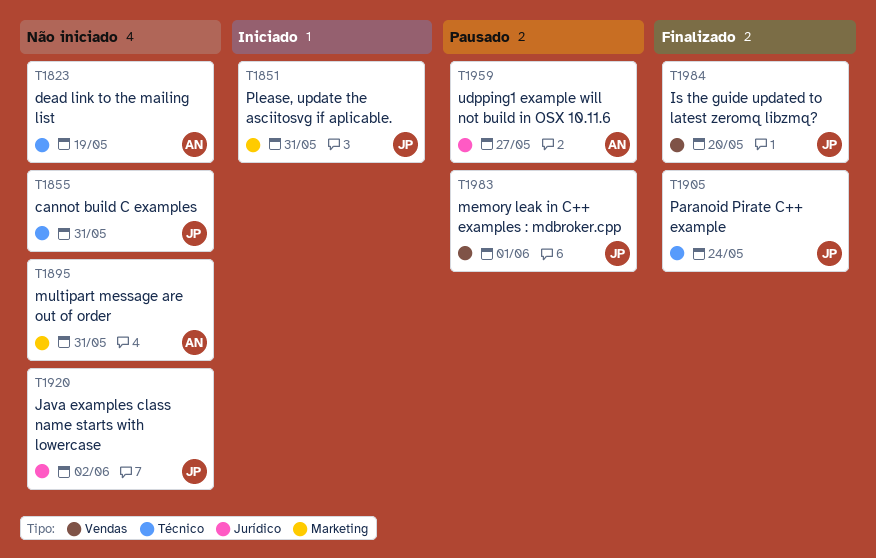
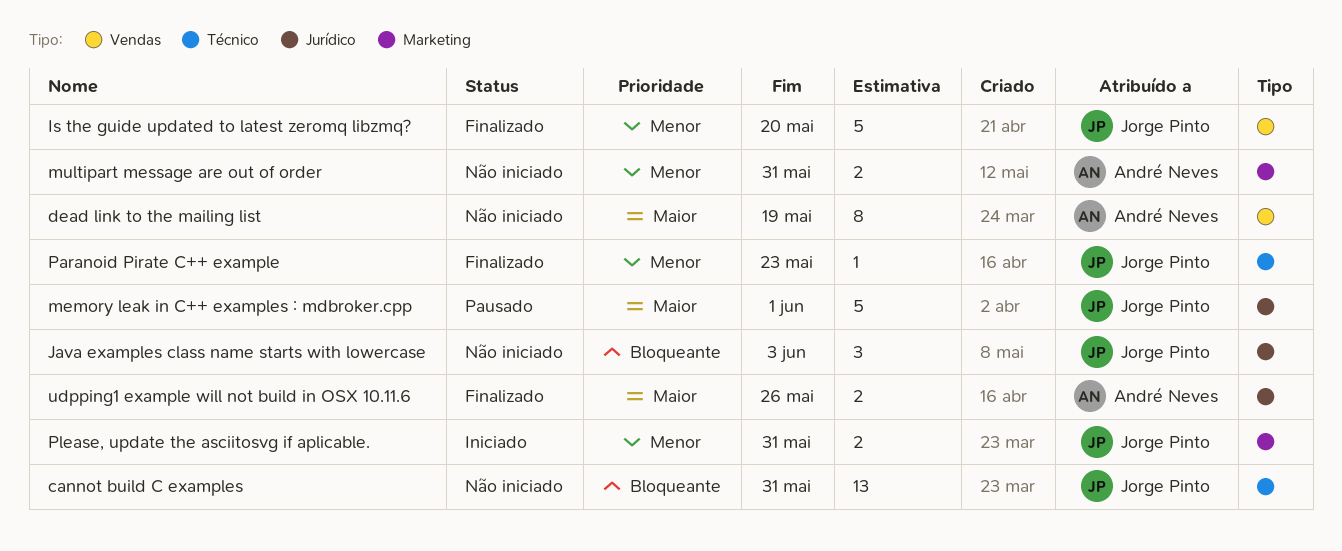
dead link to the mailing list, label: Técnico -> Vendas
Java examples class name starts with lowercase, due: Jun 2 -> Jun 3
memory leak in C++ examples : mdbroker.cpp, label: Vendas -> Jurídico
Paranoid Pirate C++ example, due: May 24 -> May 23
udpping1 example will not build in OSX 10.11.6, status: Pausado -> Finalizado
udpping1 example will not build in OSX 10.11.6, due: May 27 -> May 26

